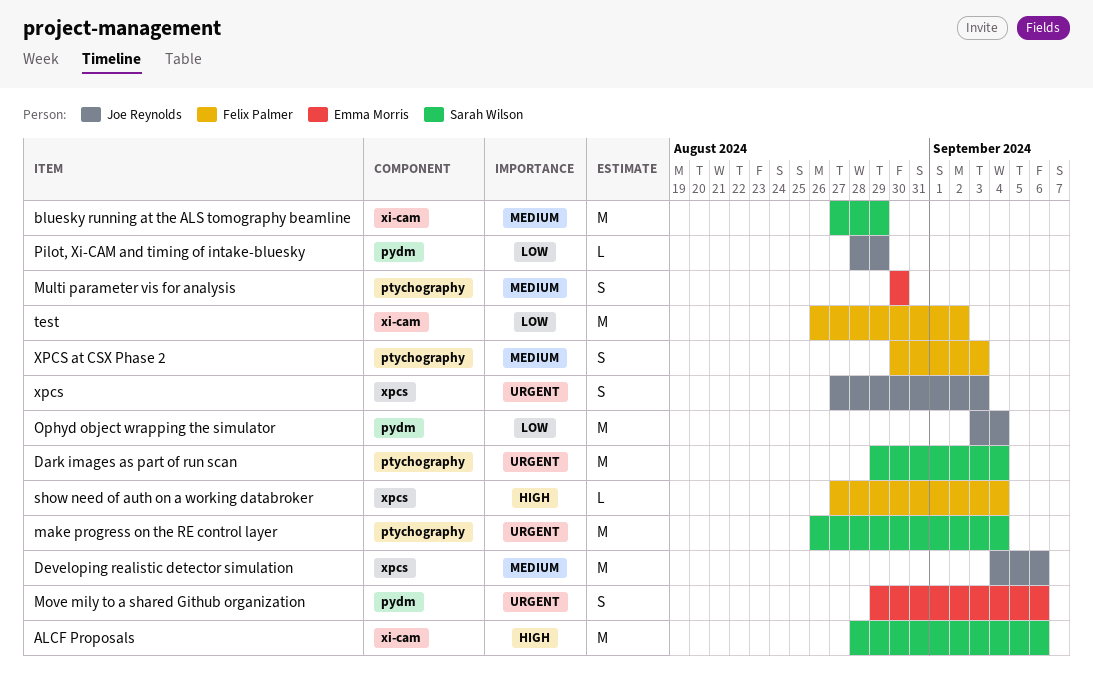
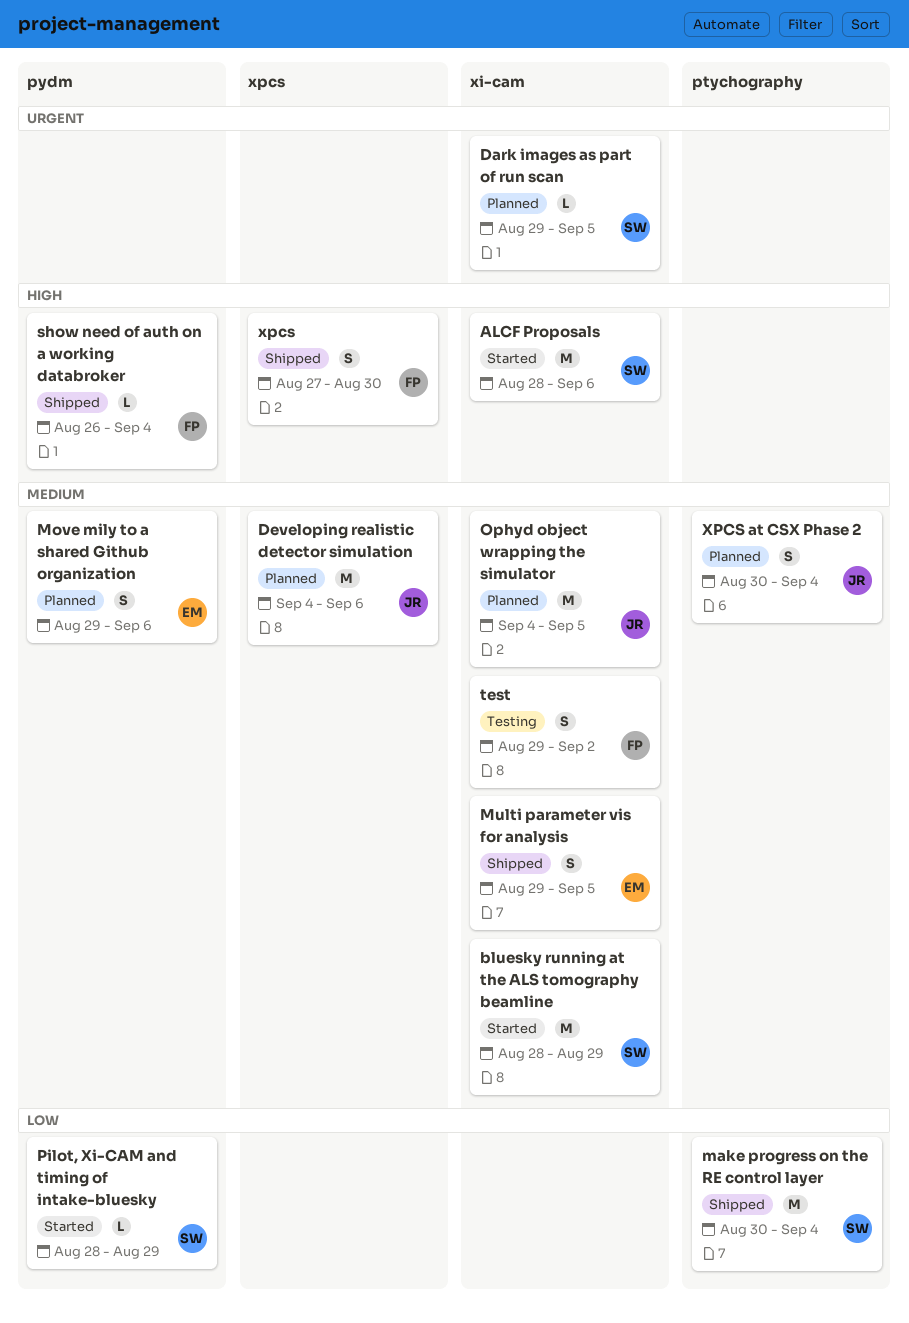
bluesky running at the ALS tomography beamline, start: Aug 27 -> Aug 28
Dark images as part of run scan, label: ptychography -> xi-cam
Dark images as part of run scan, estimate: M -> L
Dark images as part of run scan, due: Sep 4 -> Sep 5
make progress on the RE control layer, priority: Urgent -> Low
make progress on the RE control layer, start: Aug 26 -> Aug 30
Move mily to a shared Github organization, priority: Urgent -> Medium
Multi parameter vis for analysis, label: ptychography -> xi-cam
Multi parameter vis for analysis, start: Aug 30 -> Aug 29
Multi parameter vis for analysis, due: Aug 30 -> Sep 5
Ophyd object wrapping the simulator, priority: Low -> Medium
Ophyd object wrapping the simulator, label: pydm -> xi-cam
Ophyd object wrapping the simulator, start: Sep 3 -> Sep 4
Ophyd object wrapping the simulator, due: Sep 4 -> Sep 5
Pilot, Xi-CAM and timing of intake-bluesky, owner: Joe Reynolds -> Sarah Wilson
show need of auth on a working databroker, label: xpcs -> pydm
show need of auth on a working databroker, start: Aug 27 -> Aug 26
test, priority: Low -> Medium
test, estimate: M -> S
test, start: Aug 26 -> Aug 29
xpcs, owner: Joe Reynolds -> Felix Palmer
xpcs, priority: Urgent -> High
xpcs, due: Sep 3 -> Aug 30
XPCS at CSX Phase 2, owner: Felix Palmer -> Joe Reynolds
XPCS at CSX Phase 2, due: Sep 3 -> Sep 4

